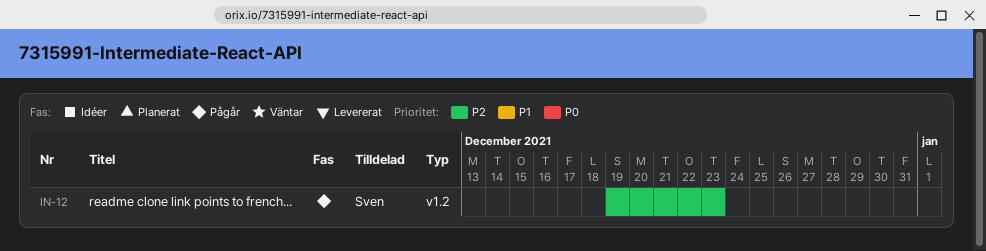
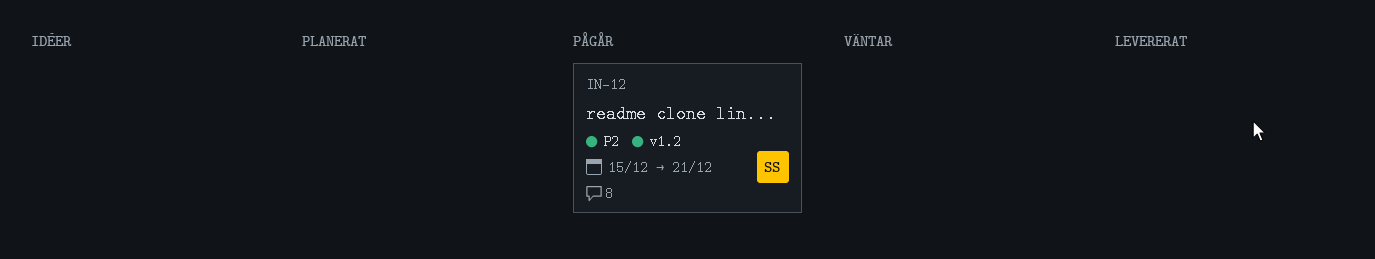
IN-12, start: Dec 19 -> Dec 15
IN-12, due: Dec 23 -> Dec 21

